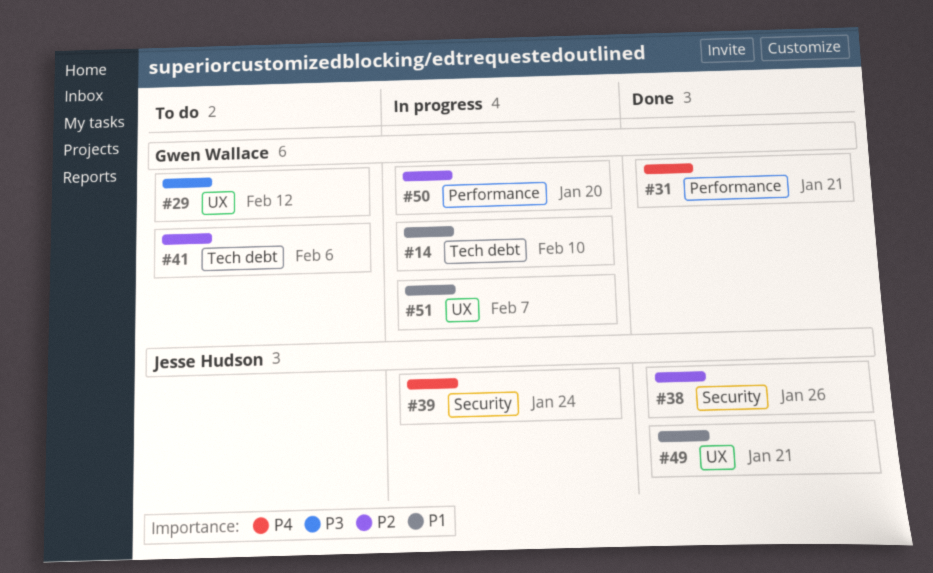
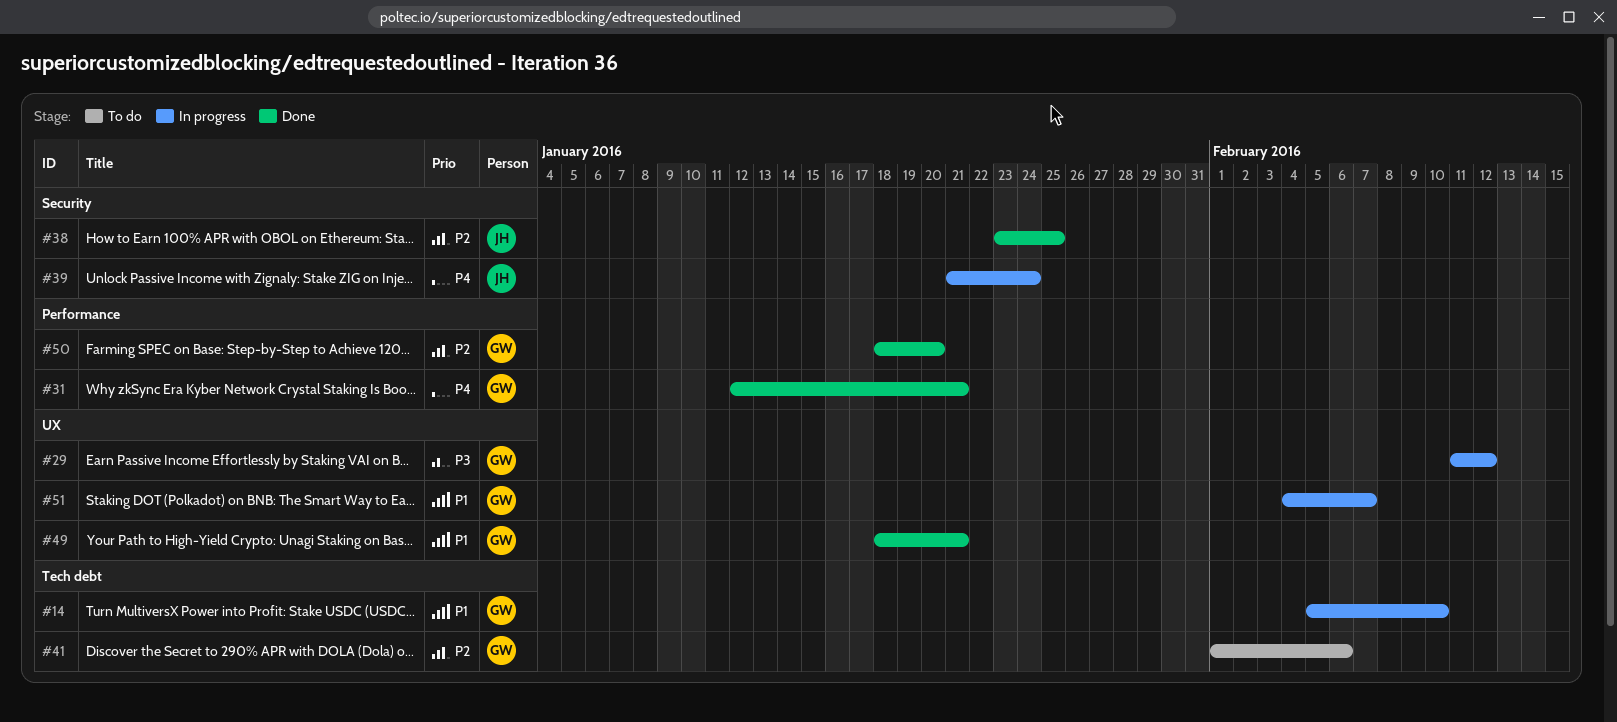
#29, status: To do -> In progress
#38, due: Jan 26 -> Jan 25
#49, owner: Jesse Hudson -> Gwen Wallace
#50, status: In progress -> Done

